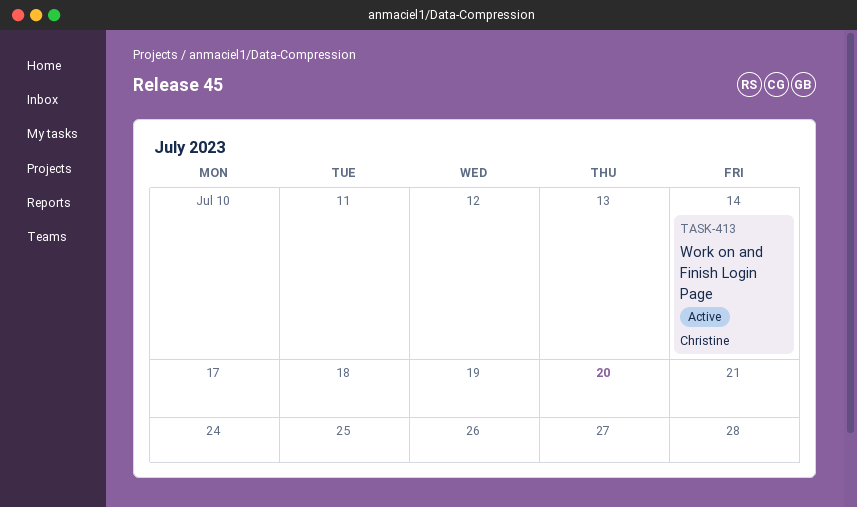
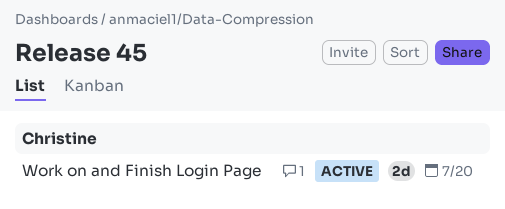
Work on and Finish Login Page, due: Jul 14 -> Jul 20

